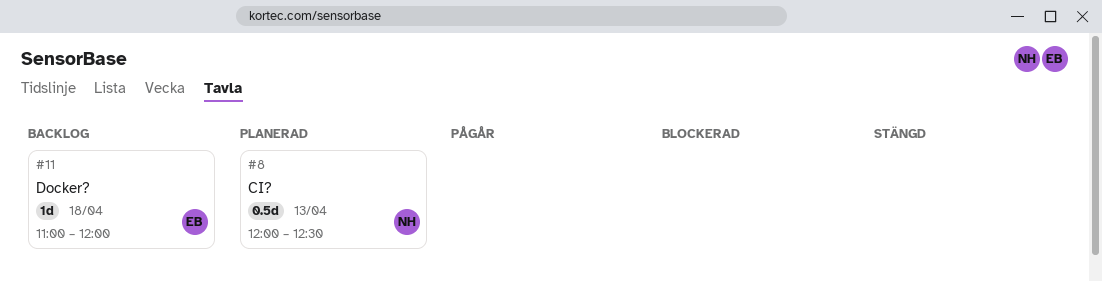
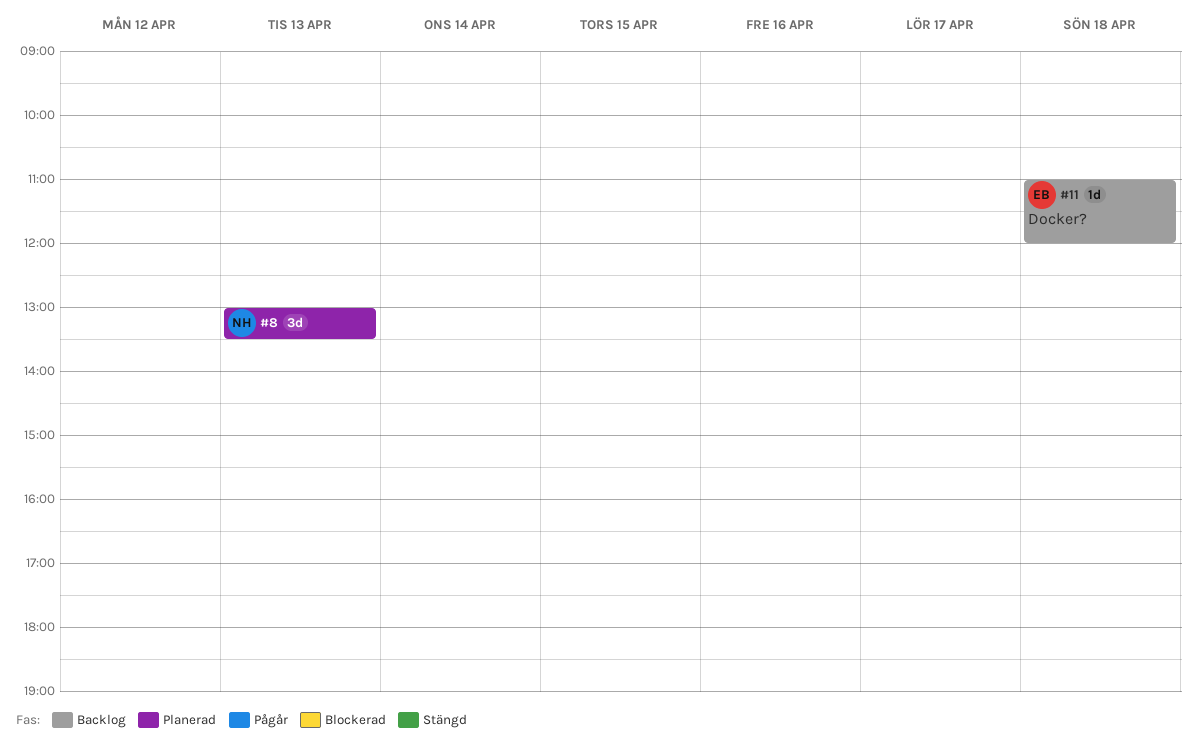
#8, estimate: 0.5d -> 3d
#8, begins: 12:00 -> 13:00
#8, ends: 12:30 -> 13:30

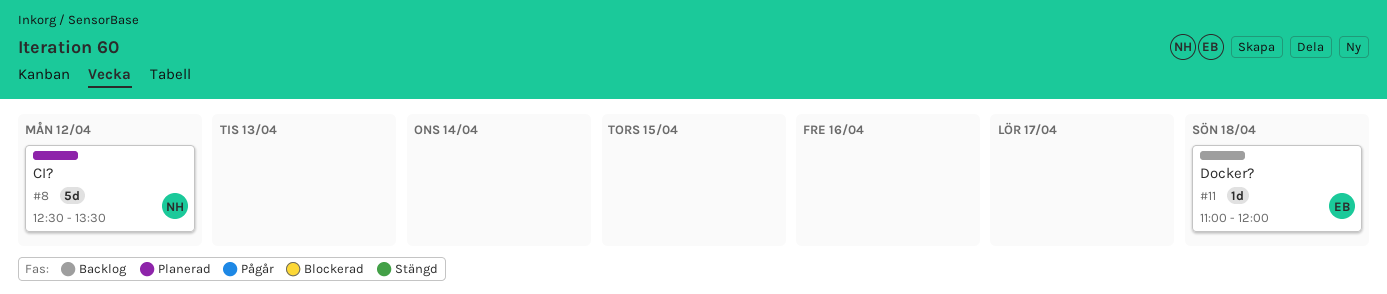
#8, estimate: 3d -> 5d
#8, day: Apr 13 -> Apr 12
#8, begins: 13:00 -> 12:30

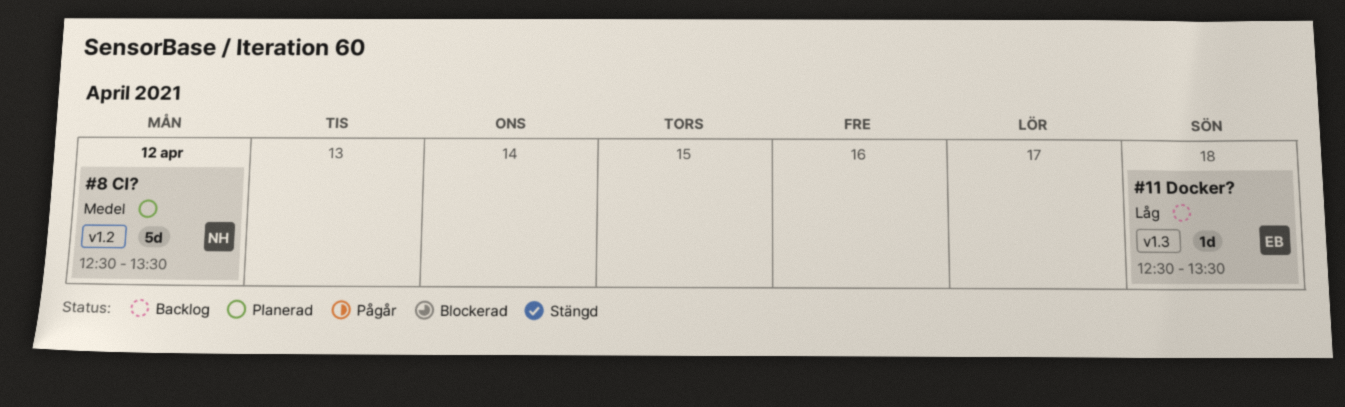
#11, begins: 11:00 -> 12:30
#11, ends: 12:00 -> 13:30

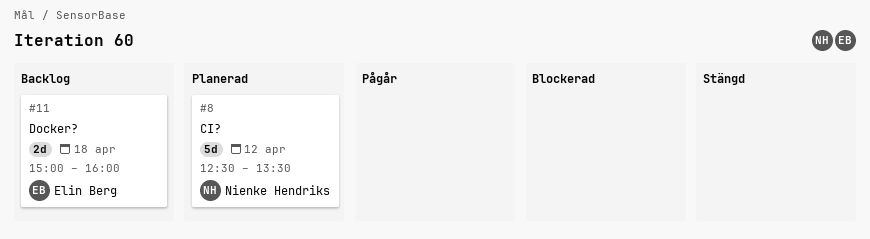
#11, estimate: 1d -> 2d
#11, begins: 12:30 -> 15:00
#11, ends: 13:30 -> 16:00

